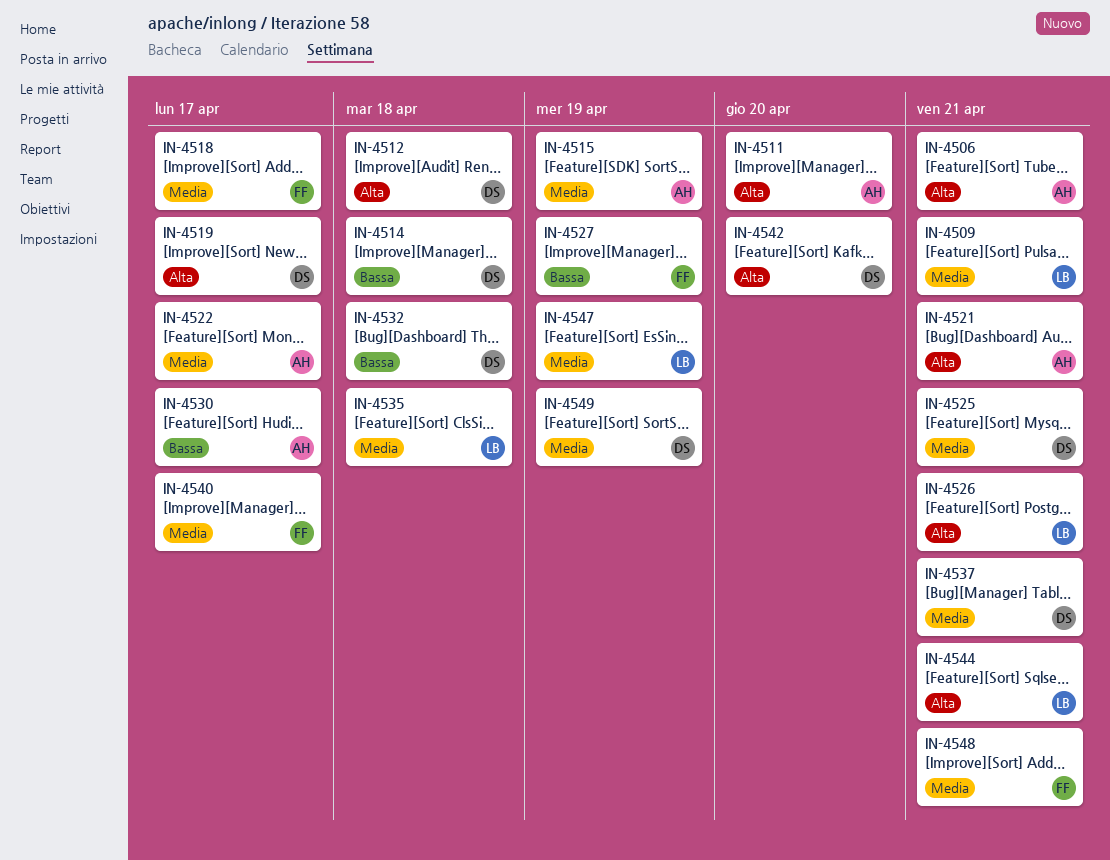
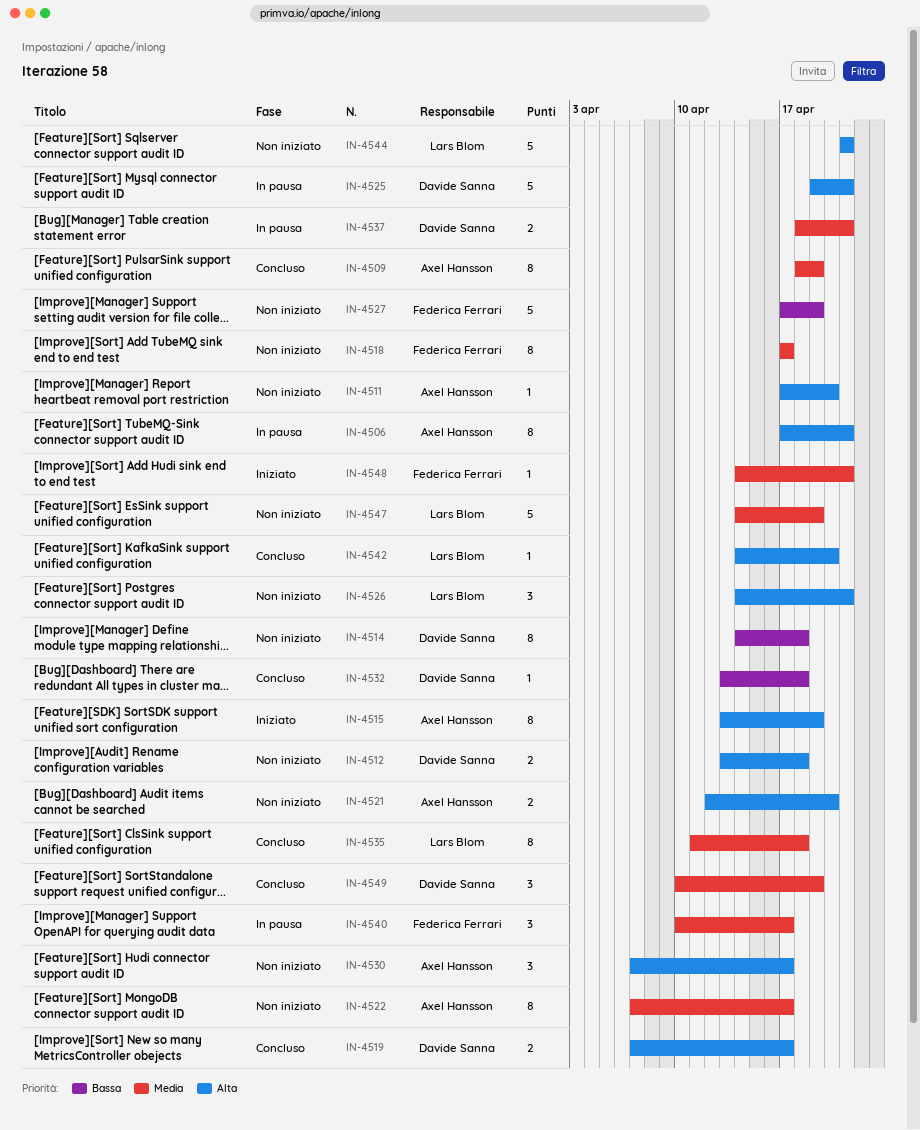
IN-4509, owner: Lars Blom -> Axel Hansson
IN-4509, due: Apr 21 -> Apr 19
IN-4515, priority: Media -> Alta
IN-4521, due: Apr 21 -> Apr 20
IN-4525, priority: Media -> Alta
IN-4530, priority: Bassa -> Alta
IN-4542, owner: Davide Sanna -> Lars Blom

